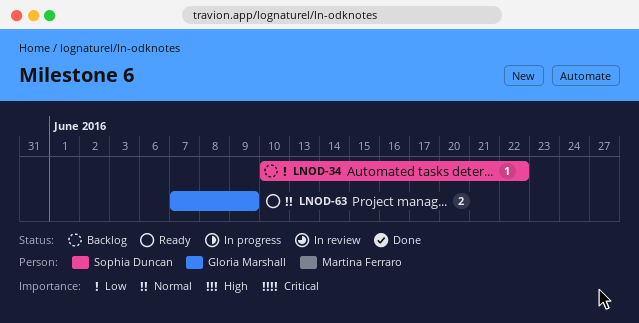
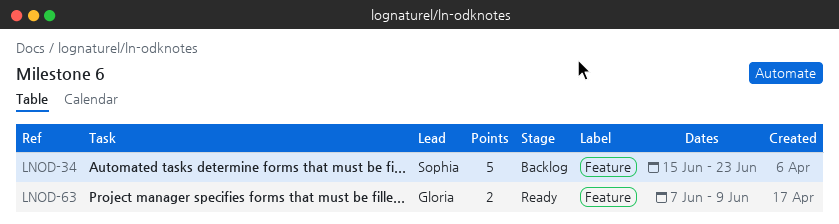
LNOD-34, estimate: 1 -> 5
LNOD-34, start: Jun 10 -> Jun 15
LNOD-34, due: Jun 22 -> Jun 23

